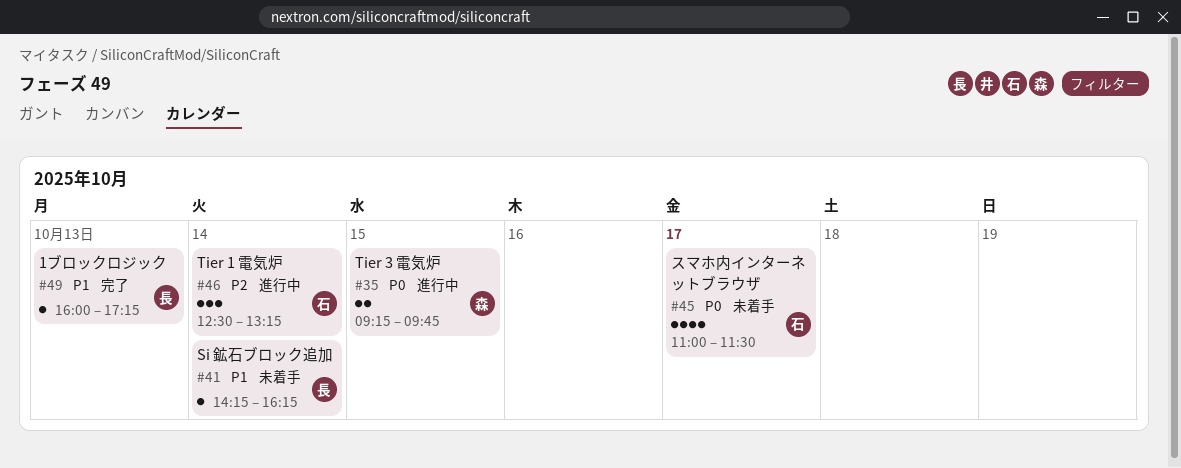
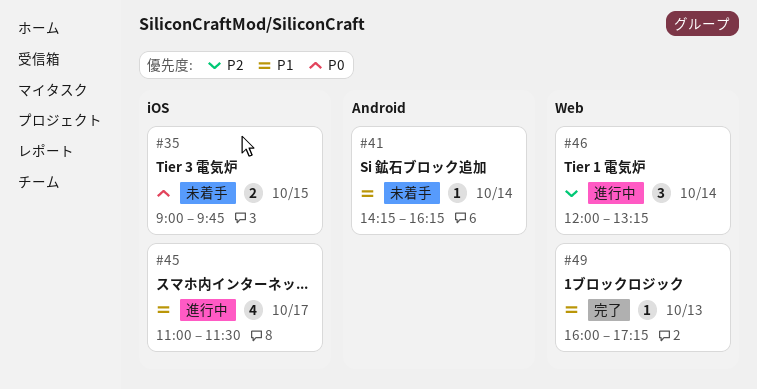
#35, status: 進行中 -> 未着手
#35, begins: 09:15 -> 09:00
#45, status: 未着手 -> 進行中
#45, priority: P0 -> P1
#46, begins: 12:30 -> 12:00

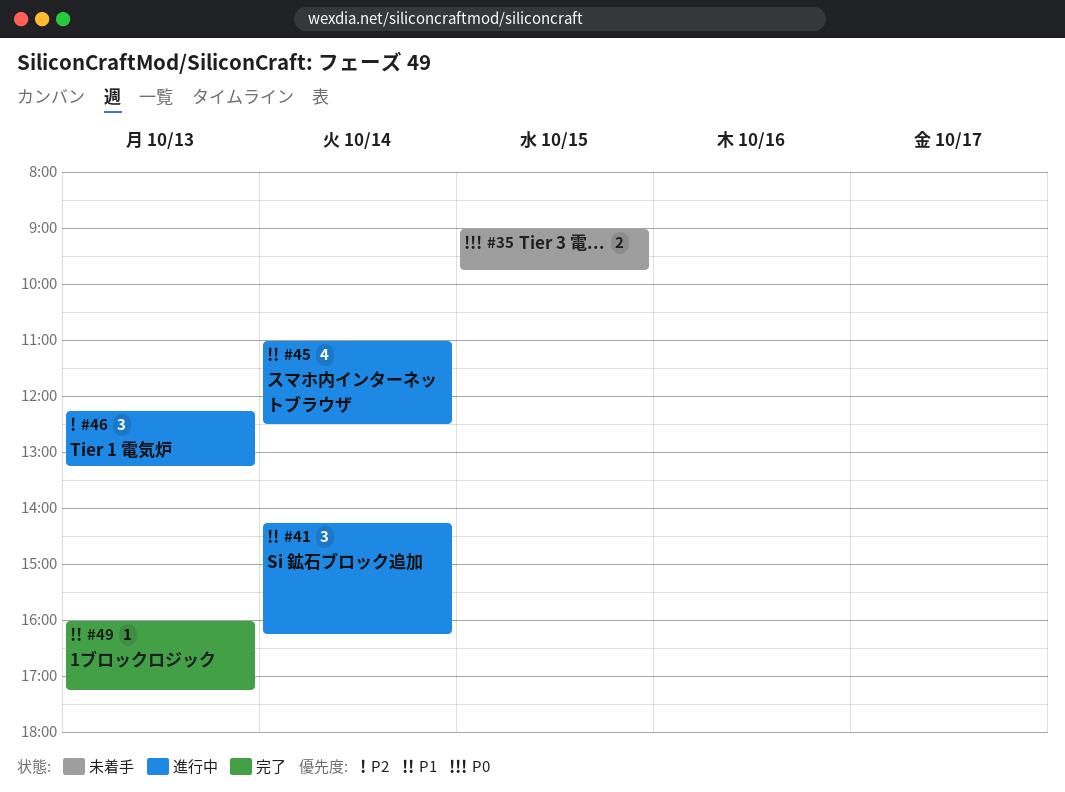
#41, status: 未着手 -> 進行中
#41, estimate: 1 -> 3
#45, day: Oct 17 -> Oct 14
#45, ends: 11:30 -> 12:30
#46, day: Oct 14 -> Oct 13
#46, begins: 12:00 -> 12:15

